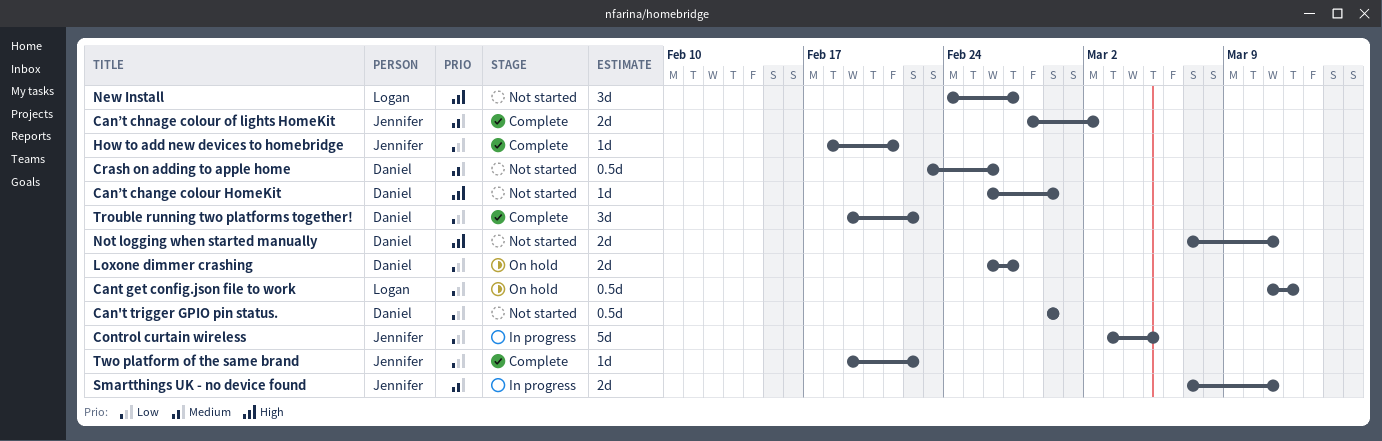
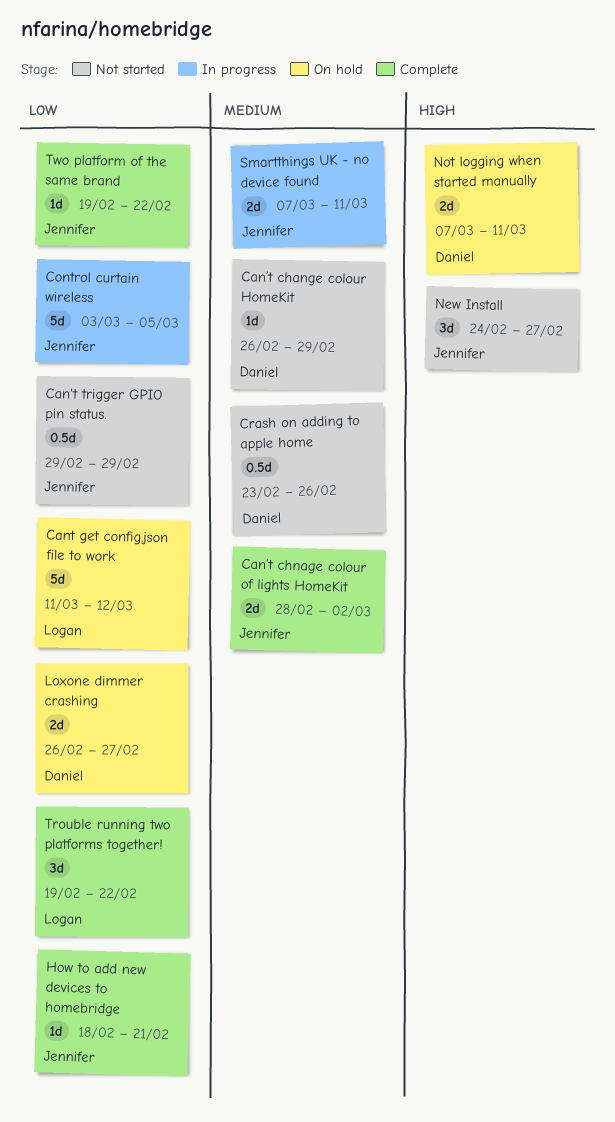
Can't trigger GPIO pin status., owner: Daniel -> Jennifer
Cant get config.json file to work, estimate: 0.5d -> 5d
Can’t change colour HomeKit, priority: High -> Medium
New Install, owner: Logan -> Jennifer
Not logging when started manually, status: Not started -> On hold
Trouble running two platforms together!, owner: Daniel -> Logan

